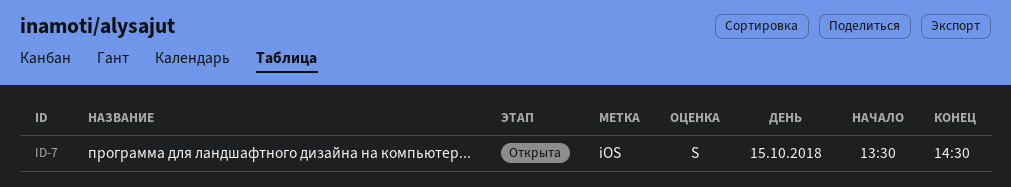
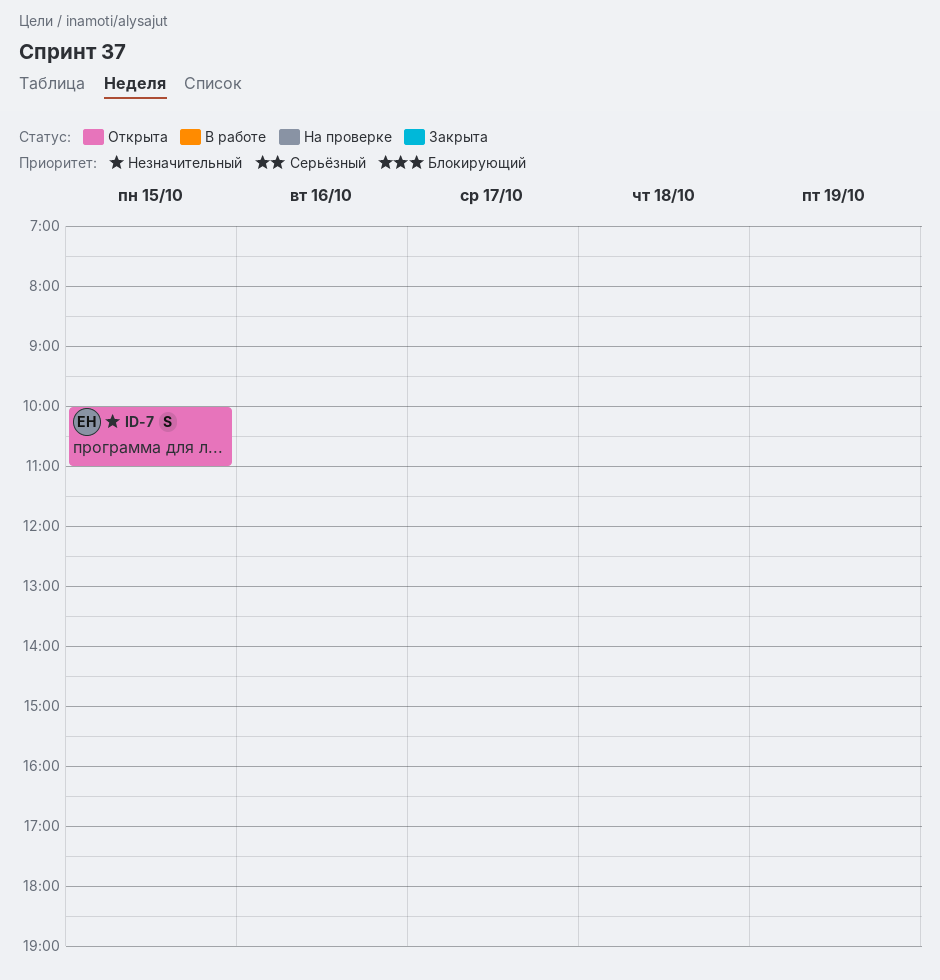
ID-7, begins: 13:30 -> 10:00
ID-7, ends: 14:30 -> 11:00

